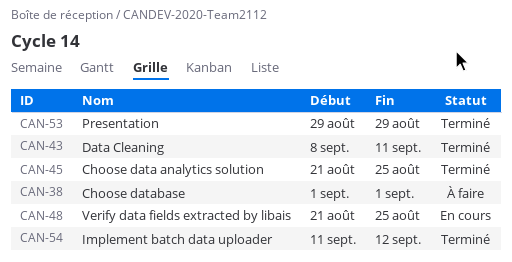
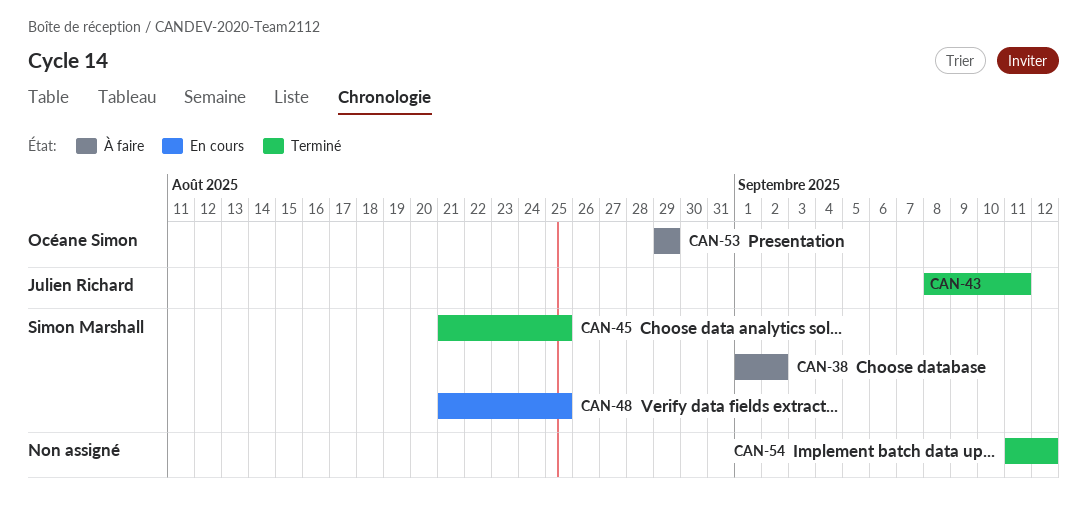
CAN-38, due: Sep 1 -> Sep 2
CAN-53, status: Terminé -> À faire

